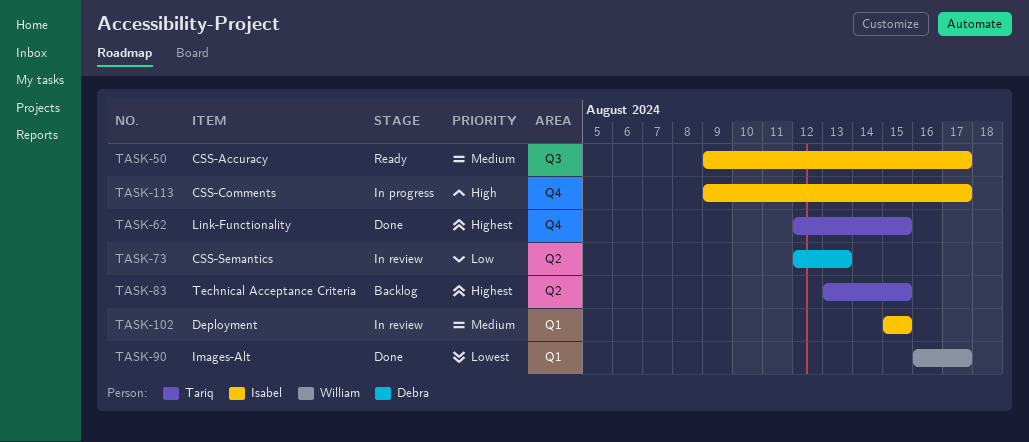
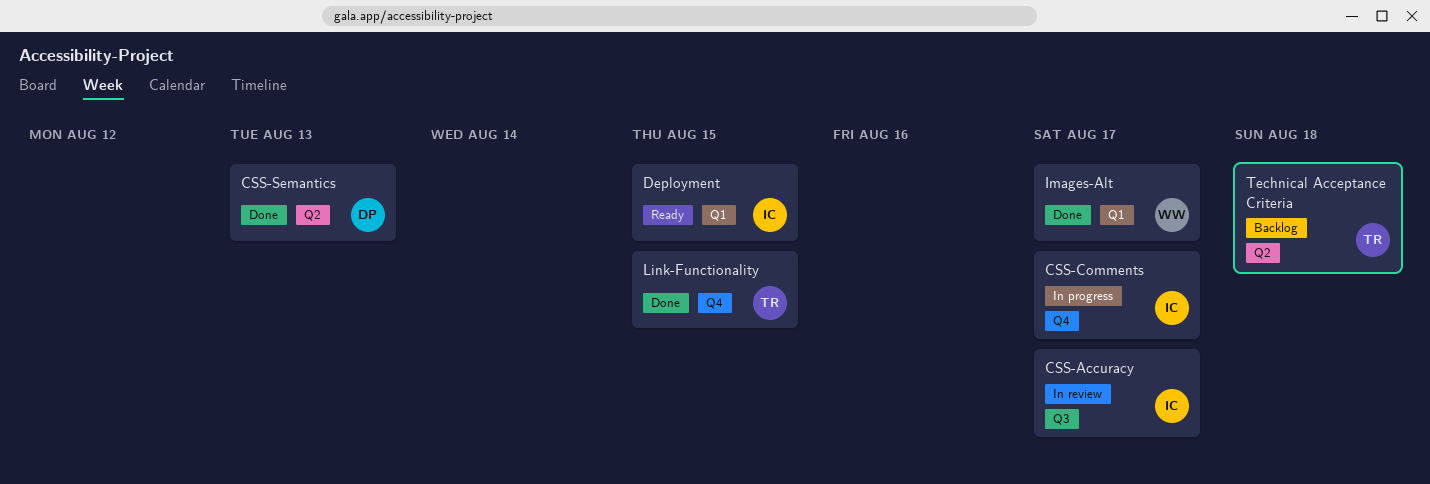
CSS-Accuracy, status: Ready -> In review
CSS-Semantics, status: In review -> Done
Deployment, status: In review -> Ready
Technical Acceptance Criteria, due: Aug 15 -> Aug 18

